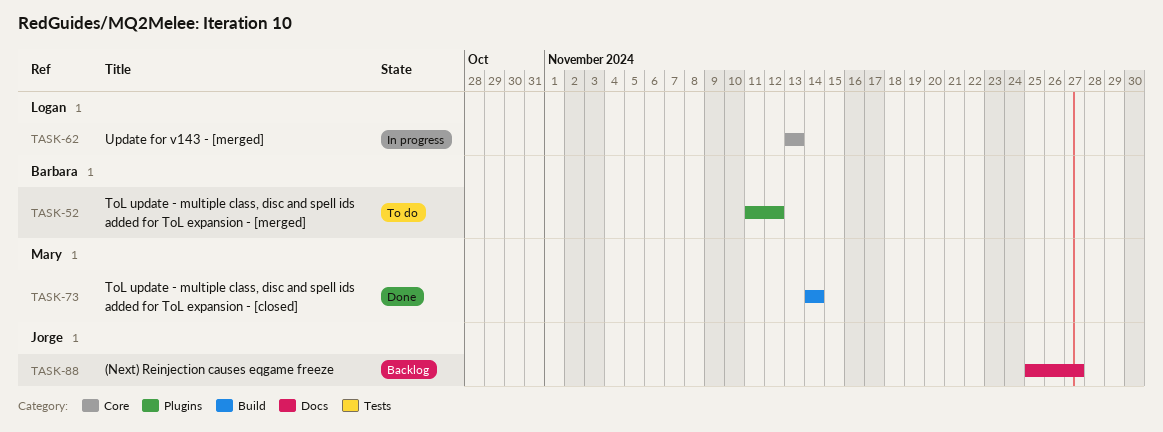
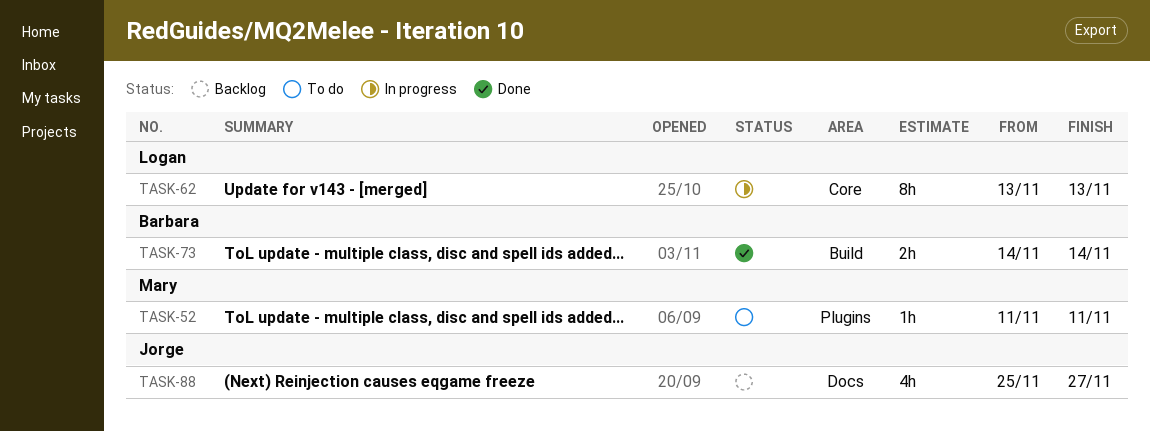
TASK-52, owner: Barbara -> Mary
TASK-52, due: Nov 12 -> Nov 11
TASK-73, owner: Mary -> Barbara

